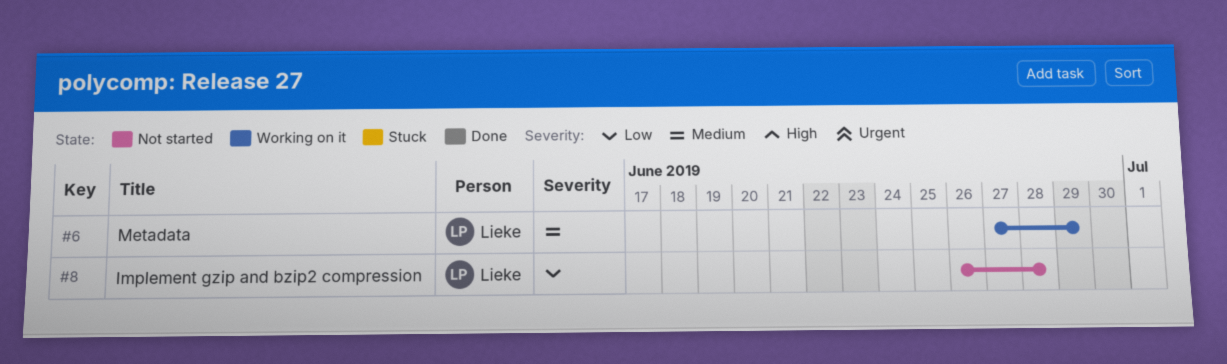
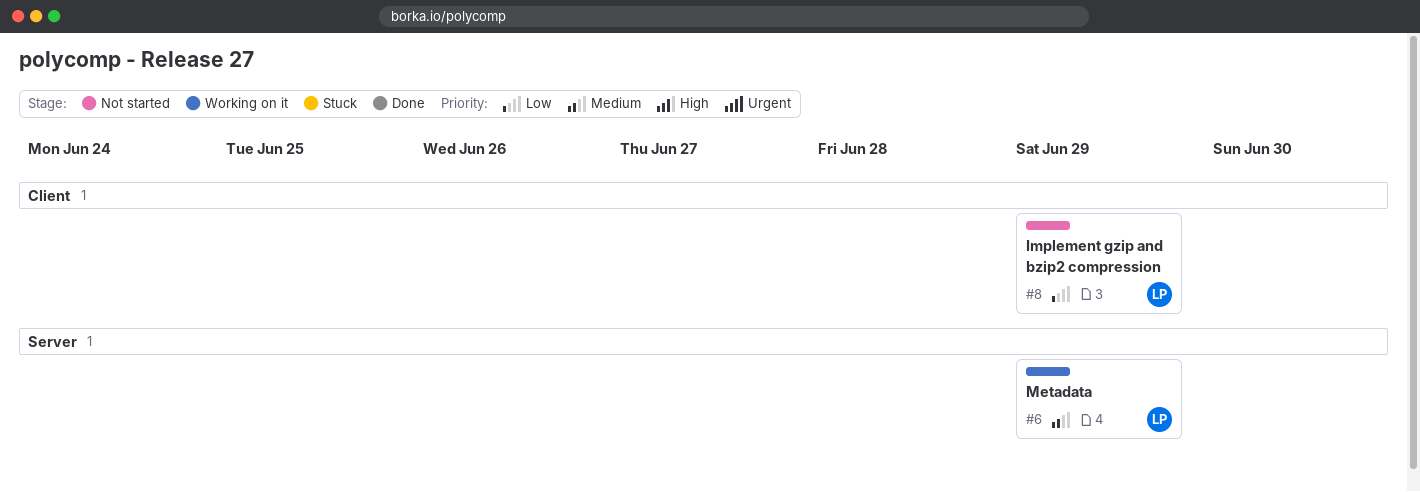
#8, due: Jun 28 -> Jun 29

